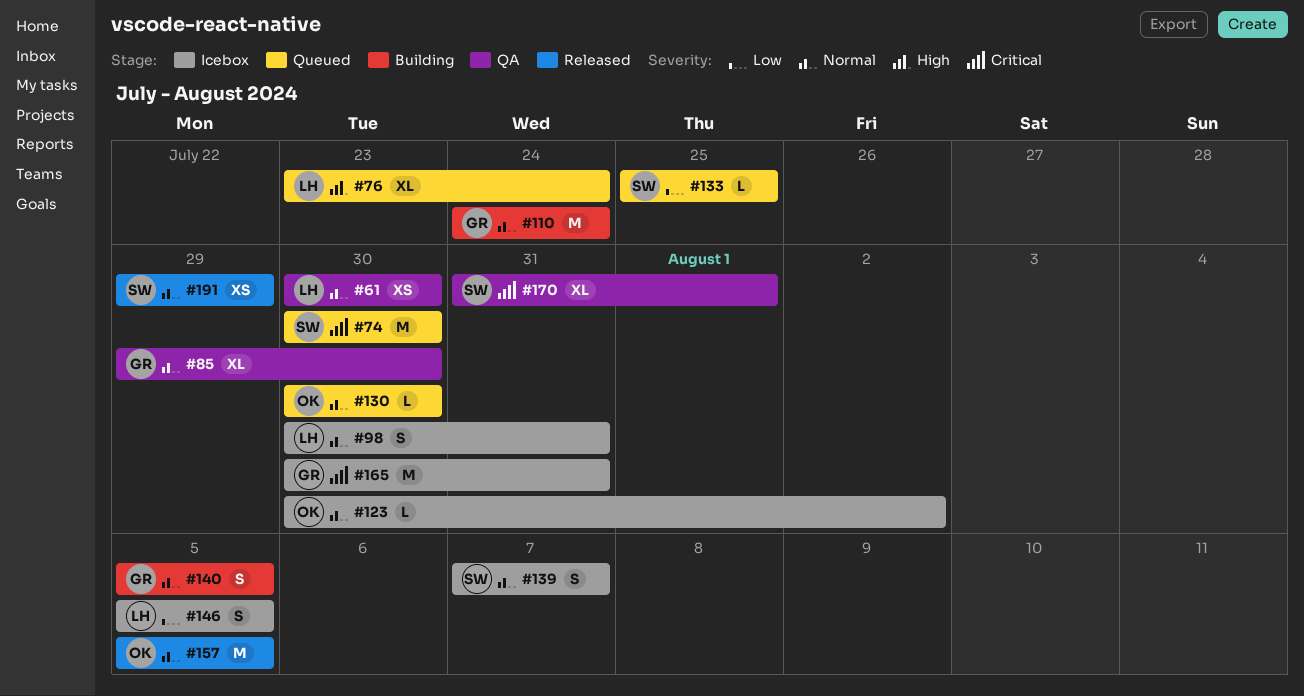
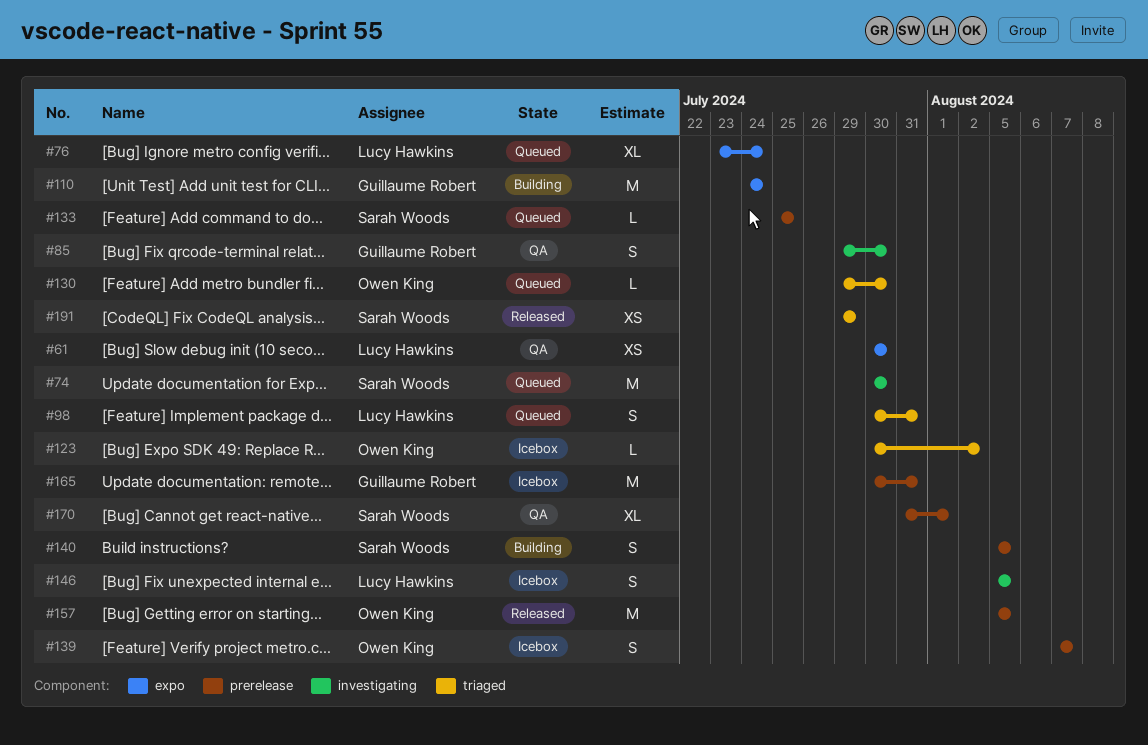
#85, estimate: XL -> S
#98, status: Icebox -> Queued
#130, start: Jul 30 -> Jul 29
#139, owner: Sarah Woods -> Owen King
#140, owner: Guillaume Robert -> Sarah Woods

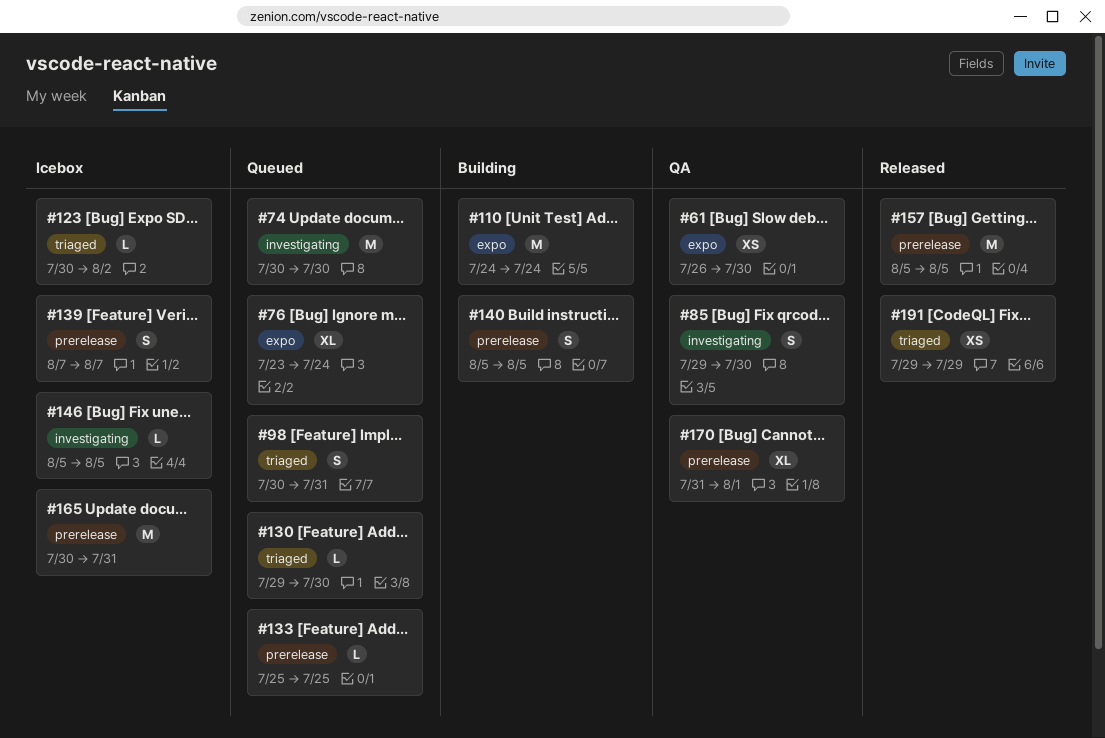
#61, start: Jul 30 -> Jul 26
#146, estimate: S -> L

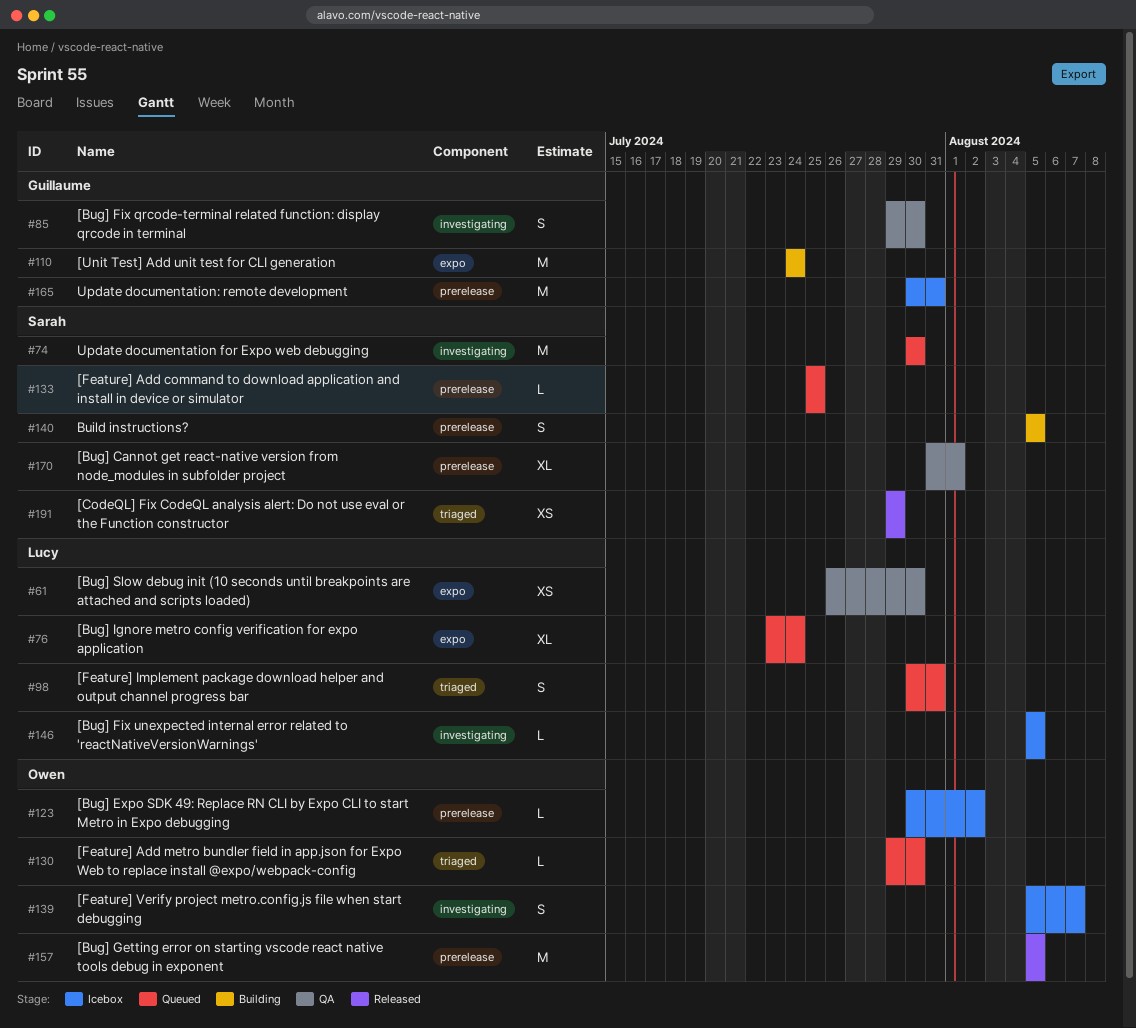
#123, label: triaged -> prerelease
#139, label: prerelease -> investigating
#139, start: Aug 7 -> Aug 5

